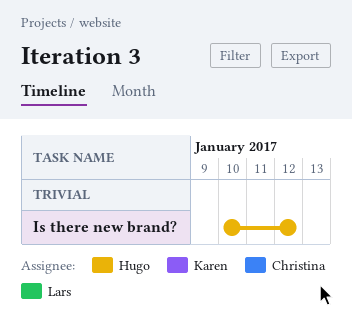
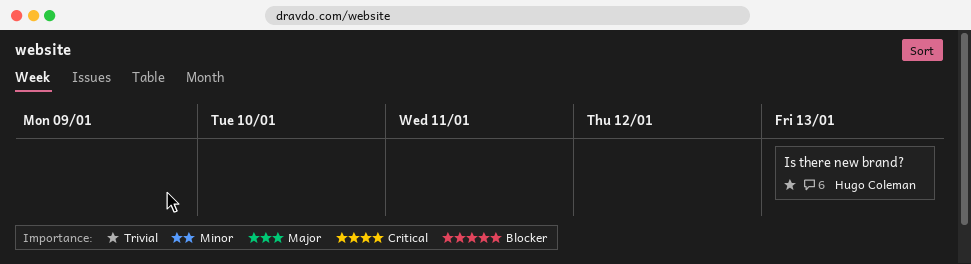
Is there new brand?, due: Jan 12 -> Jan 13

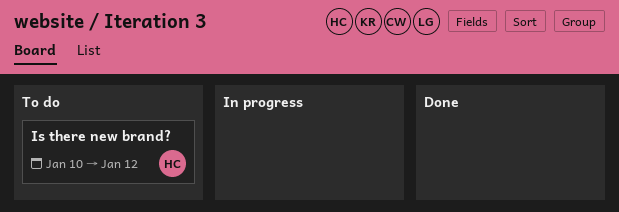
Is there new brand?, due: Jan 13 -> Jan 12

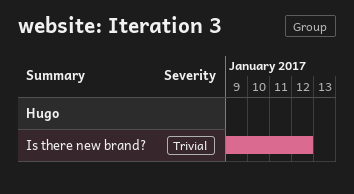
Is there new brand?, start: Jan 10 -> Jan 9

